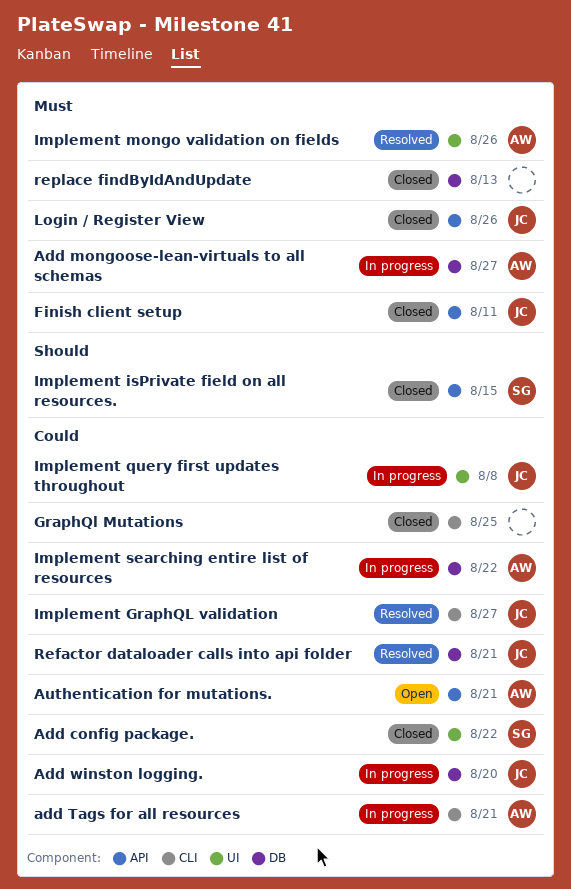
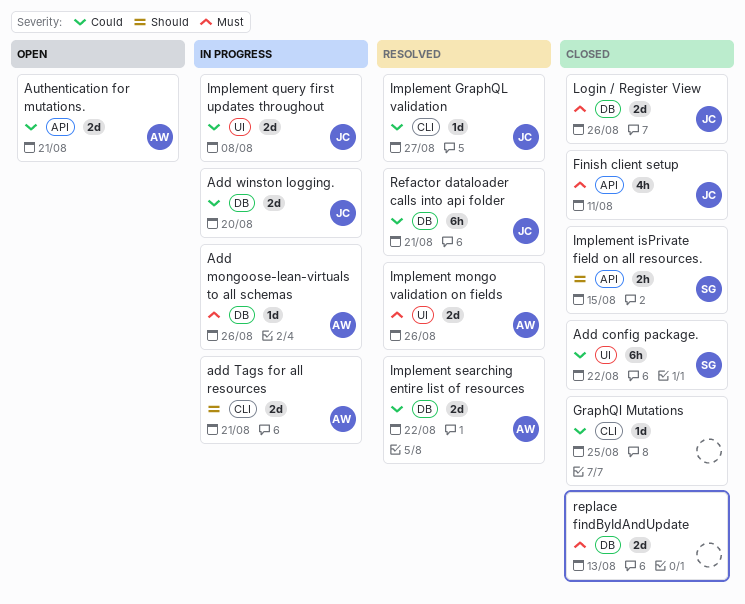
Add mongoose-lean-virtuals to all schemas, due: Aug 27 -> Aug 26
add Tags for all resources, priority: Could -> Should
Implement searching entire list of resources, status: In progress -> Resolved
Login / Register View, label: API -> DB

